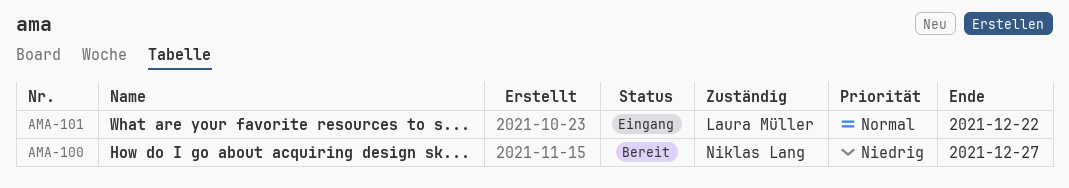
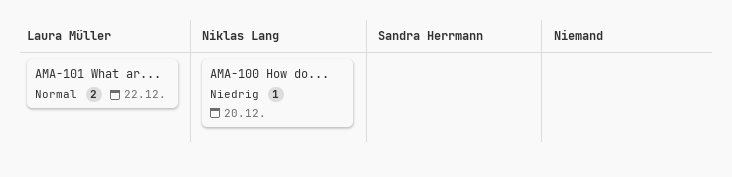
AMA-100, due: Dec 27 -> Dec 20

